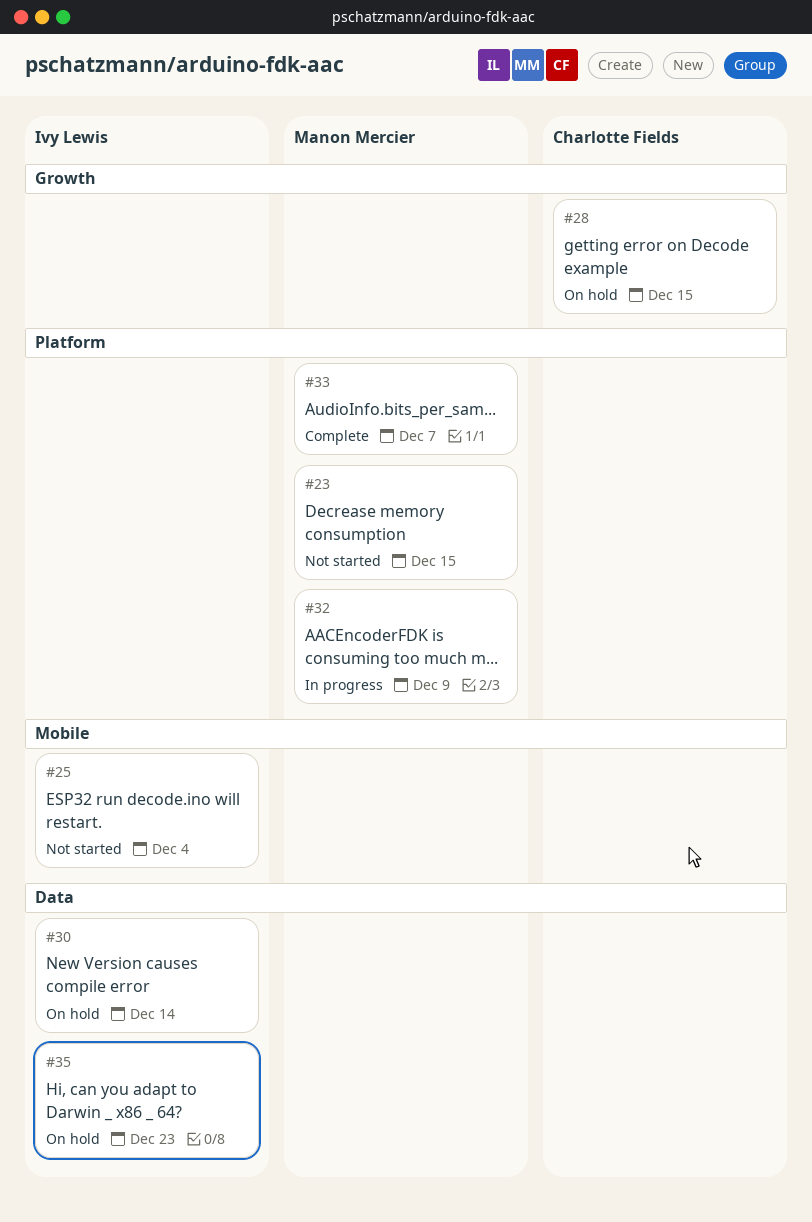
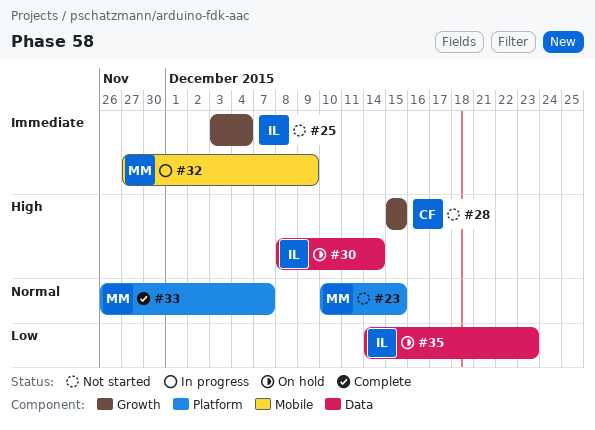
#25, label: Mobile -> Growth
#28, status: On hold -> Not started
#32, label: Platform -> Mobile

